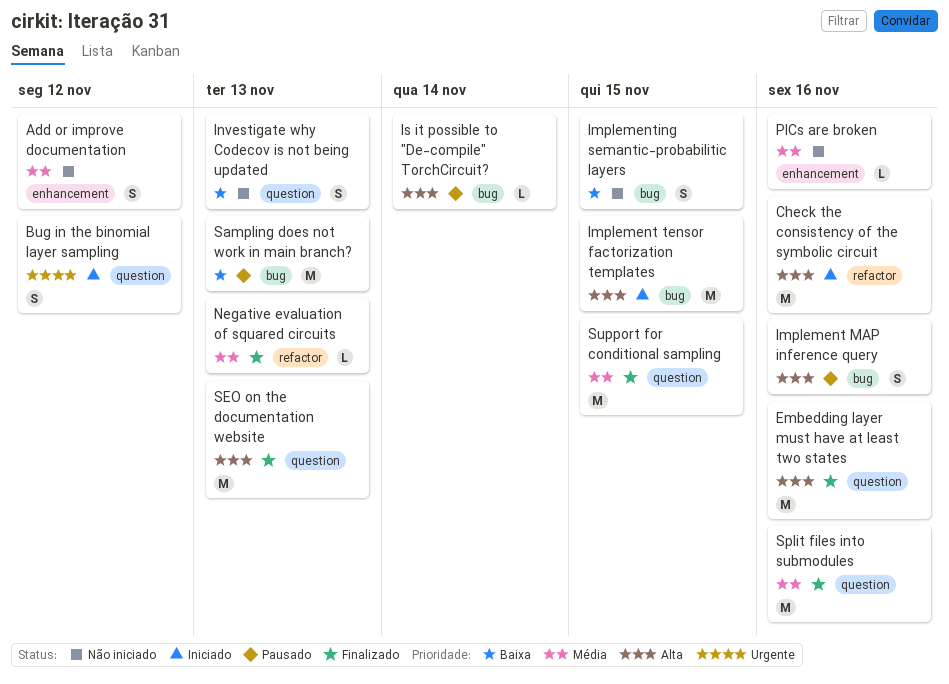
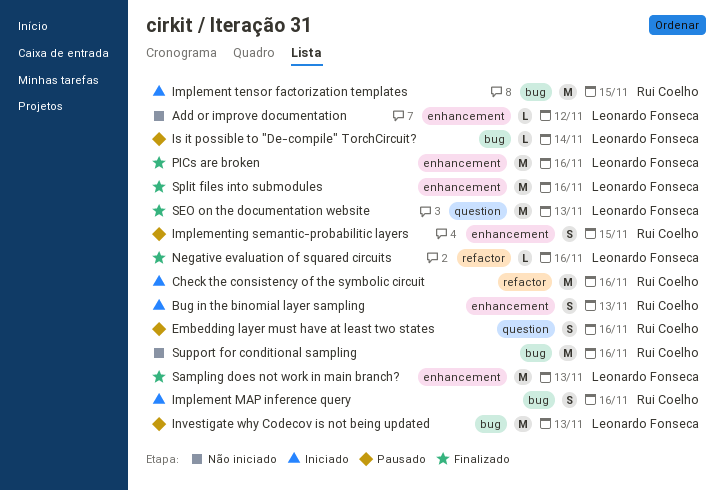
Add or improve documentation, estimate: S -> L
Bug in the binomial layer sampling, label: question -> enhancement
Bug in the binomial layer sampling, due: Nov 12 -> Nov 13
Embedding layer must have at least two states, status: Finalizado -> Pausado
Embedding layer must have at least two states, estimate: M -> S
Implement MAP inference query, status: Pausado -> Iniciado
Implementing semantic-probabilitic layers, status: Não iniciado -> Pausado
Implementing semantic-probabilitic layers, label: bug -> enhancement
Investigate why Codecov is not being updated, status: Não iniciado -> Pausado
Investigate why Codecov is not being updated, label: question -> bug
Investigate why Codecov is not being updated, estimate: S -> M
Negative evaluation of squared circuits, due: Nov 13 -> Nov 16
PICs are broken, status: Não iniciado -> Finalizado
PICs are broken, estimate: L -> M
Sampling does not work in main branch?, status: Pausado -> Finalizado
Sampling does not work in main branch?, label: bug -> enhancement
Split files into submodules, label: question -> enhancement
Support for conditional sampling, status: Finalizado -> Não iniciado
Support for conditional sampling, label: question -> bug
Support for conditional sampling, due: Nov 15 -> Nov 16

